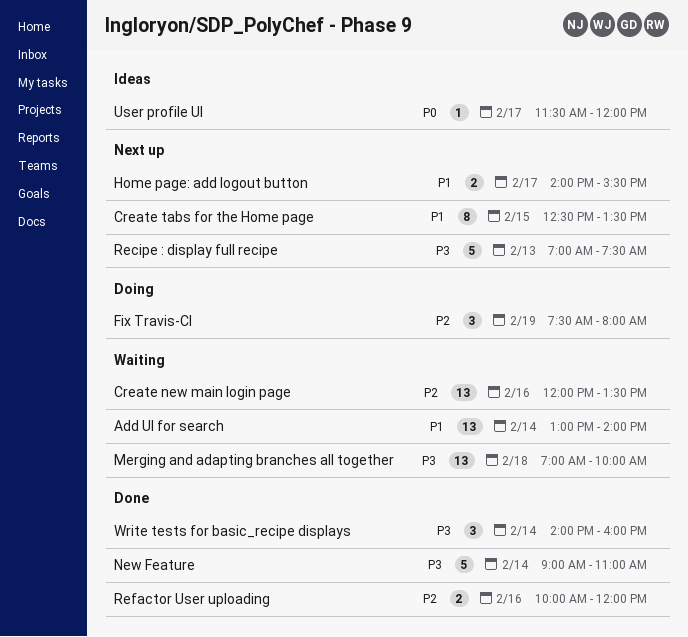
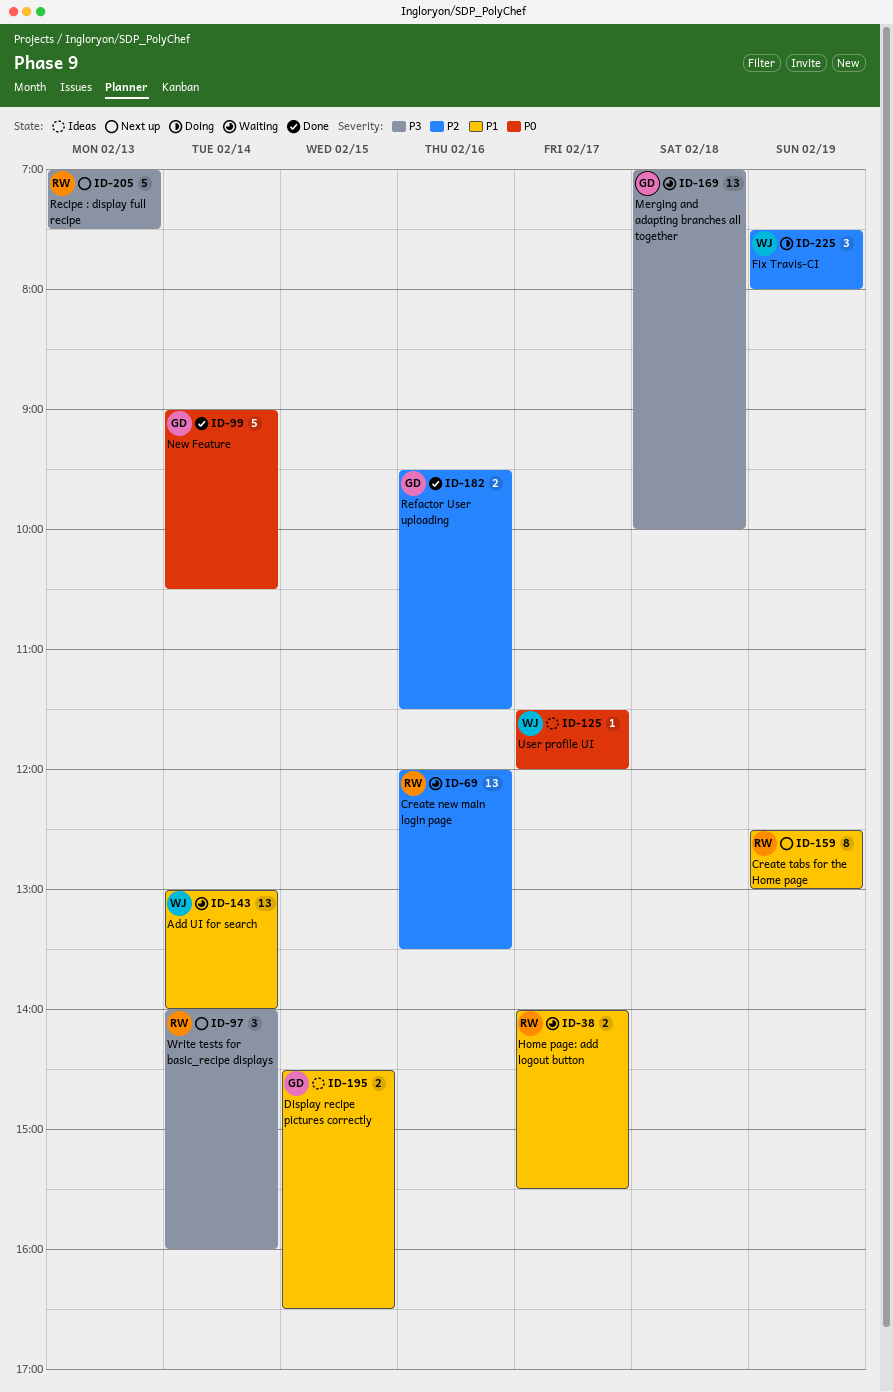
Create tabs for the Home page, day: Feb 15 -> Feb 19
Create tabs for the Home page, ends: 13:30 -> 13:00
Display recipe pictures correctly: none -> present
Home page: add logout button, status: Next up -> Waiting
New Feature, priority: P3 -> P0
New Feature, ends: 11:00 -> 10:30
Refactor User uploading, begins: 10:00 -> 09:30
Refactor User uploading, ends: 12:00 -> 11:30
Write tests for basic_recipe displays, status: Done -> Next up

